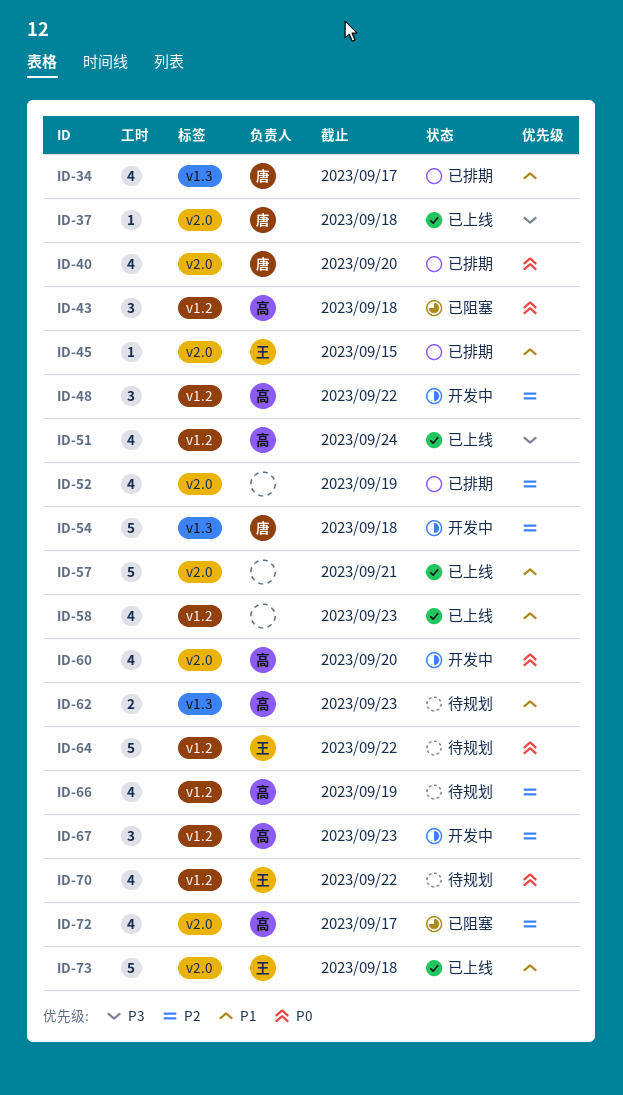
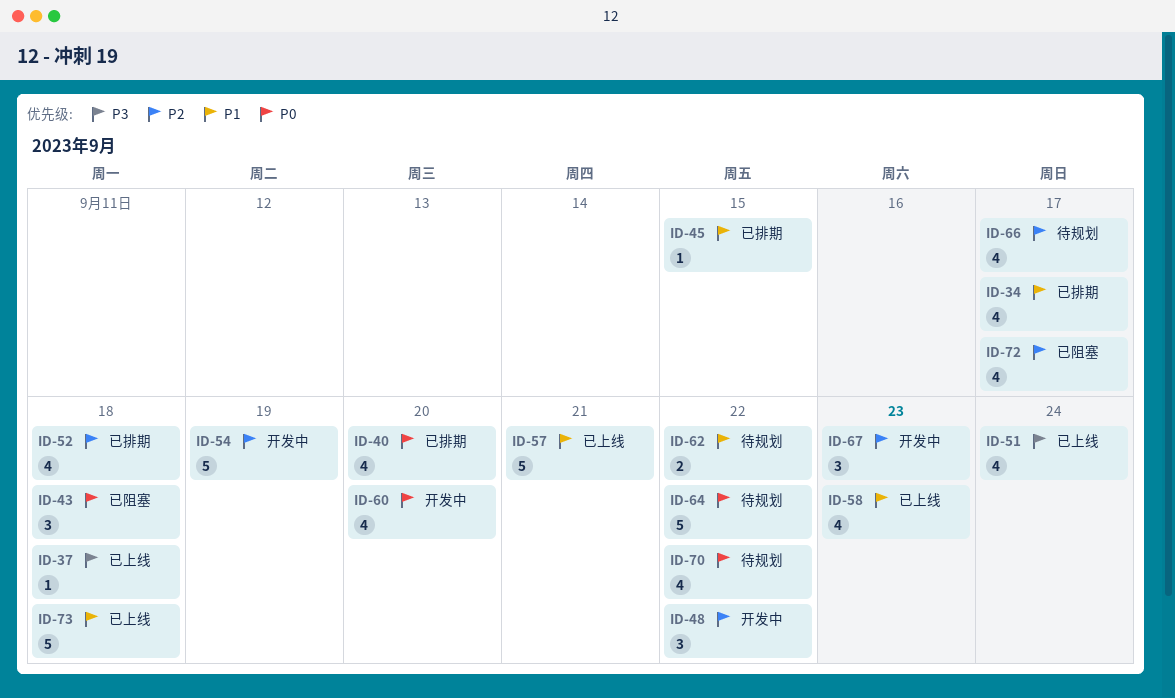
ID-52, due: Sep 19 -> Sep 18
ID-54, due: Sep 18 -> Sep 19
ID-62, due: Sep 23 -> Sep 22
ID-66, due: Sep 19 -> Sep 17

